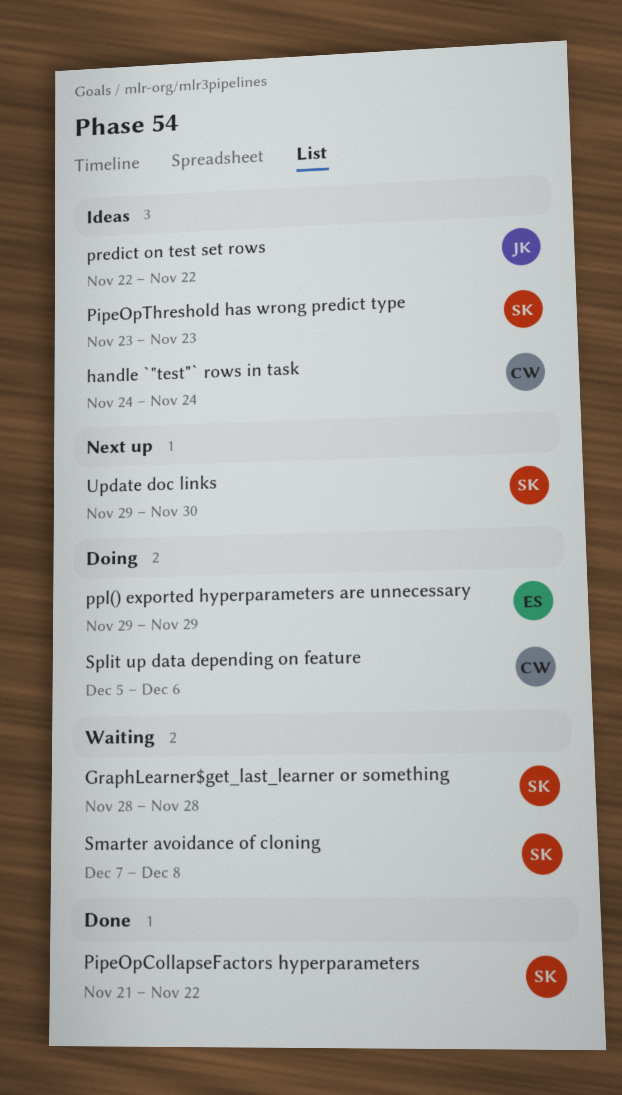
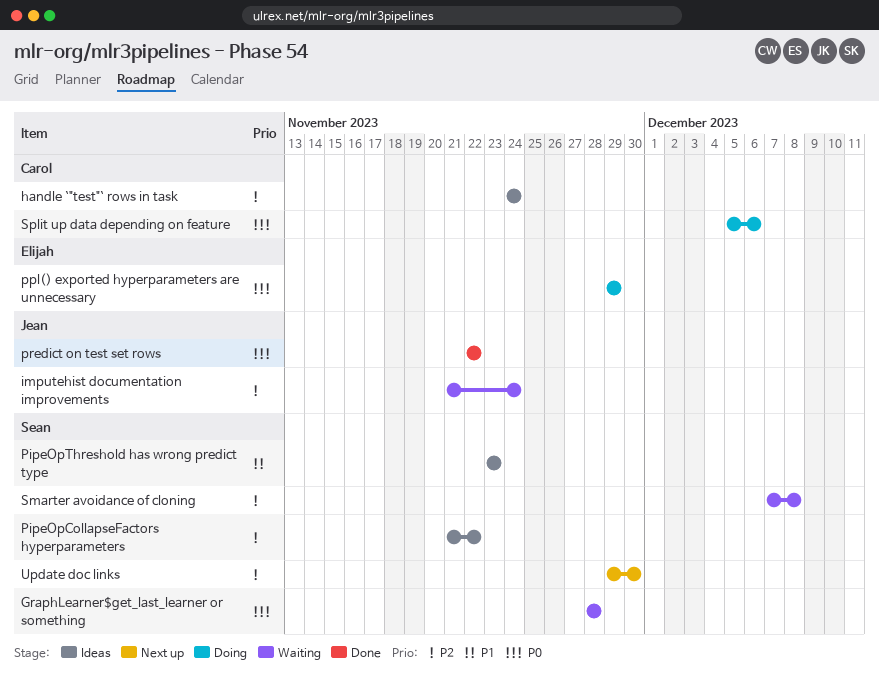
imputehist documentation improvements: none -> present
PipeOpCollapseFactors hyperparameters, status: Done -> Ideas
predict on test set rows, status: Ideas -> Done

